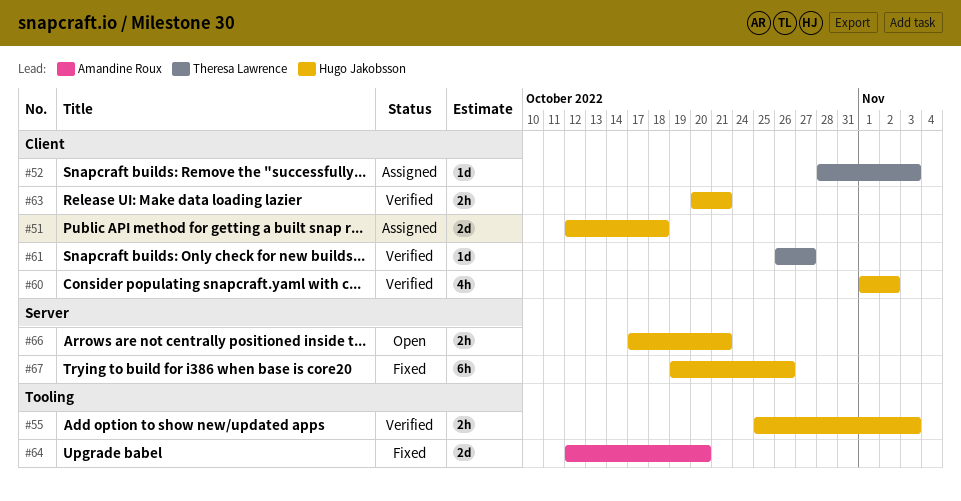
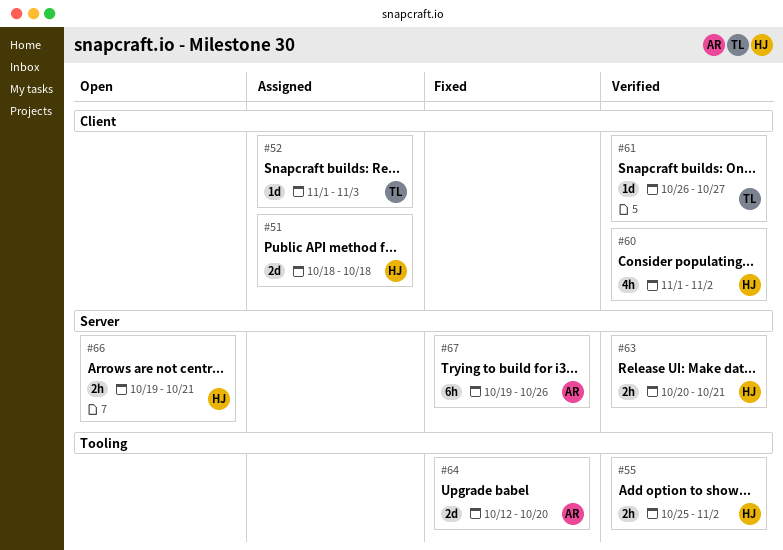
#51, start: Oct 12 -> Oct 18
#52, start: Oct 28 -> Nov 1
#55, due: Nov 3 -> Nov 2
#63, label: Client -> Server
#66, start: Oct 17 -> Oct 19
#67, owner: Hugo Jakobsson -> Amandine Roux

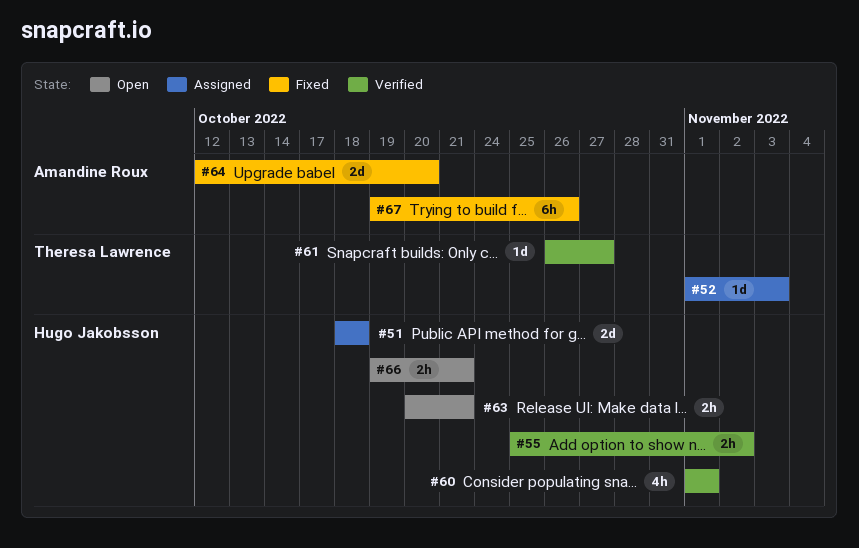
#60, due: Nov 2 -> Nov 1
#63, status: Verified -> Open

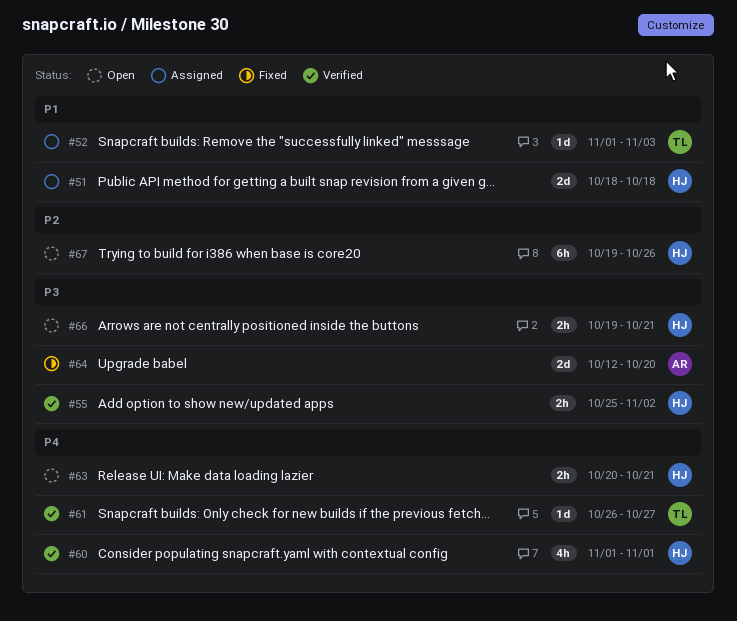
#67, status: Fixed -> Open
#67, owner: Amandine Roux -> Hugo Jakobsson

